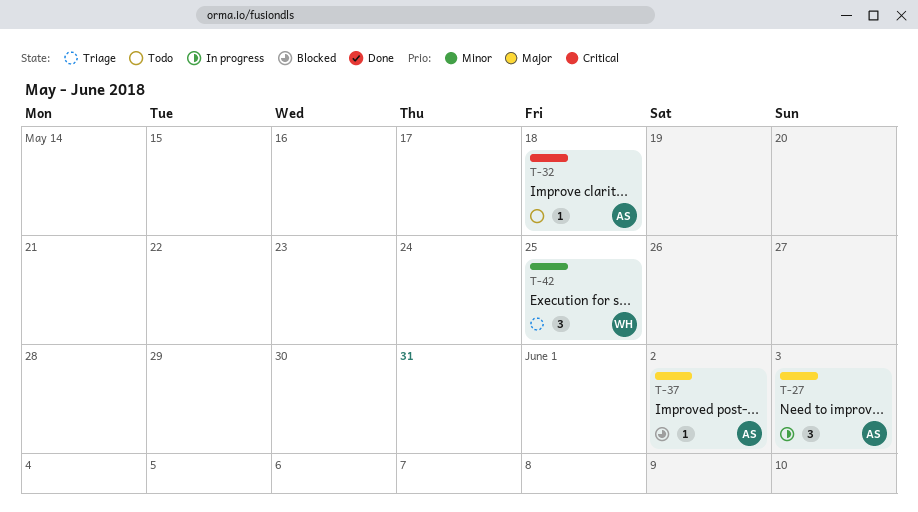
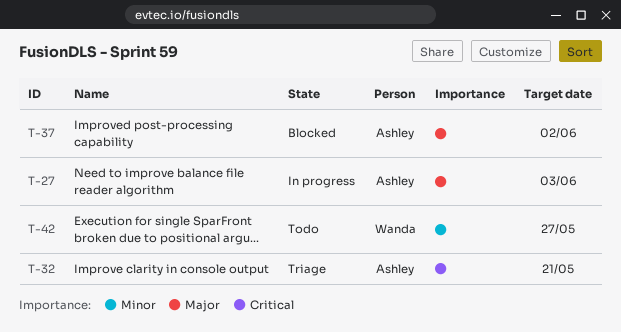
T-32, status: Todo -> Triage
T-32, due: May 18 -> May 21
T-42, status: Triage -> Todo
T-42, due: May 25 -> May 27

